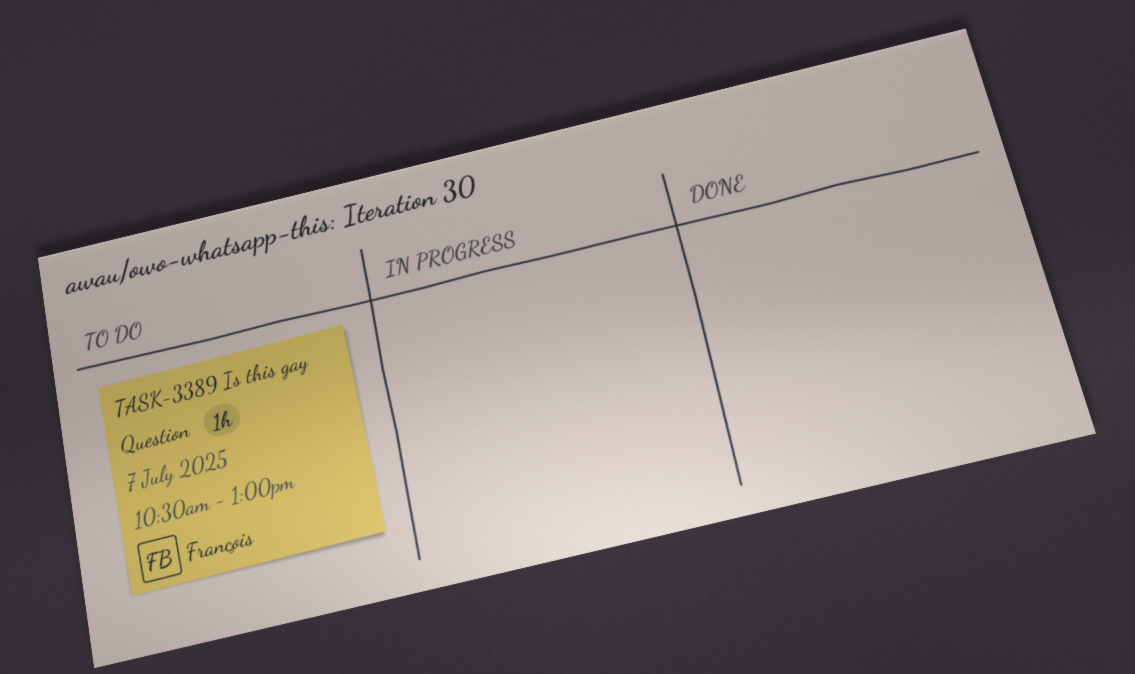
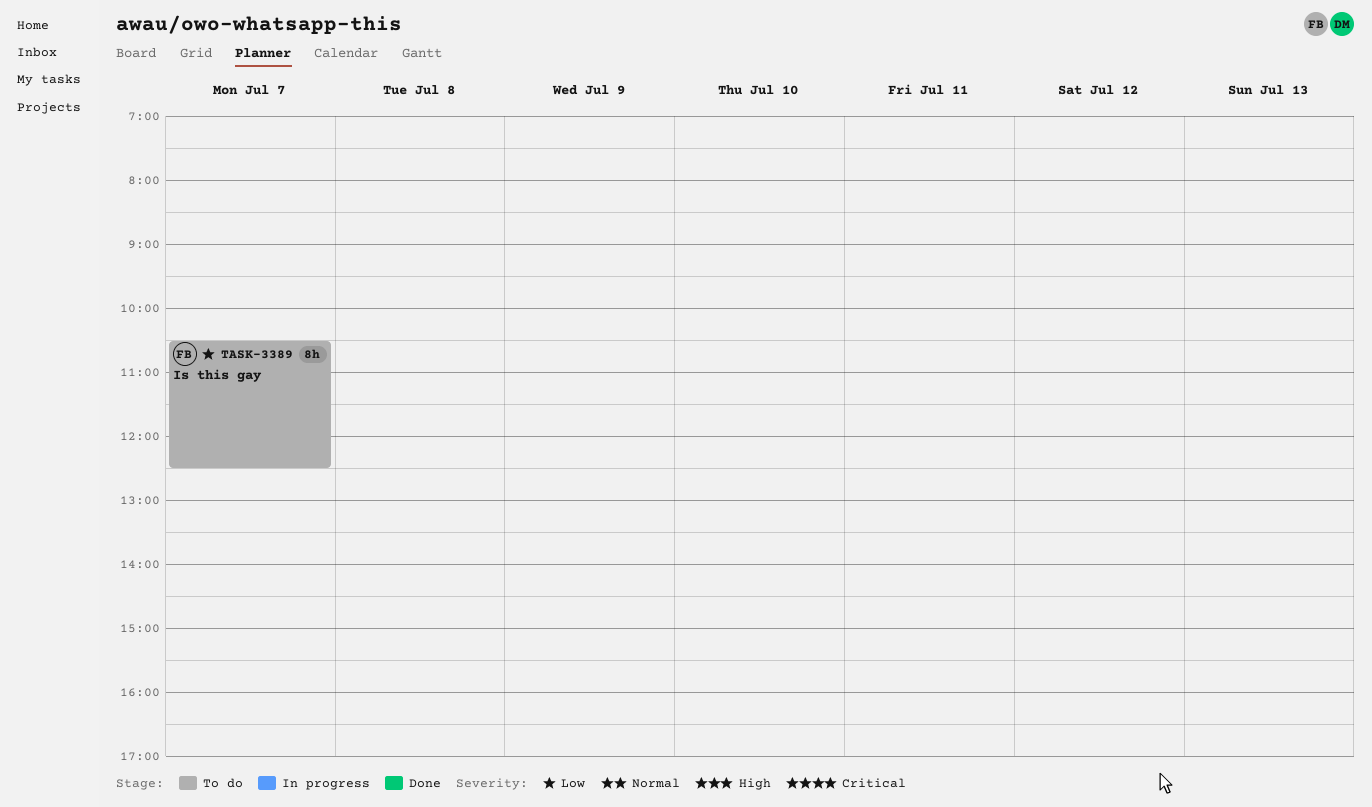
TASK-3389, estimate: 1h -> 8h
TASK-3389, ends: 13:00 -> 12:30

